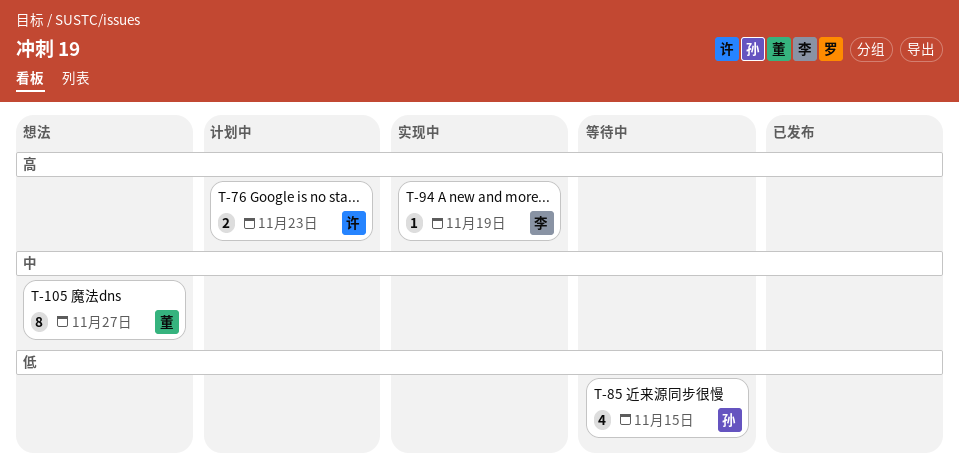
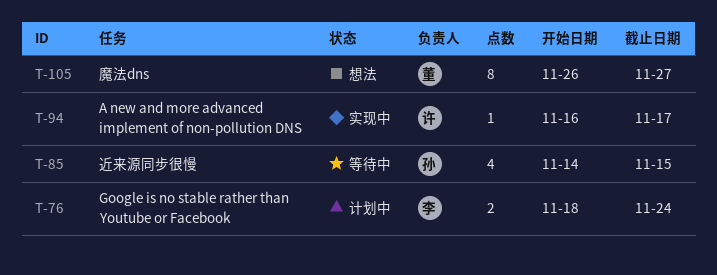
T-76, owner: 许 -> 李
T-76, due: Nov 23 -> Nov 24
T-94, owner: 李 -> 许
T-94, due: Nov 19 -> Nov 17

